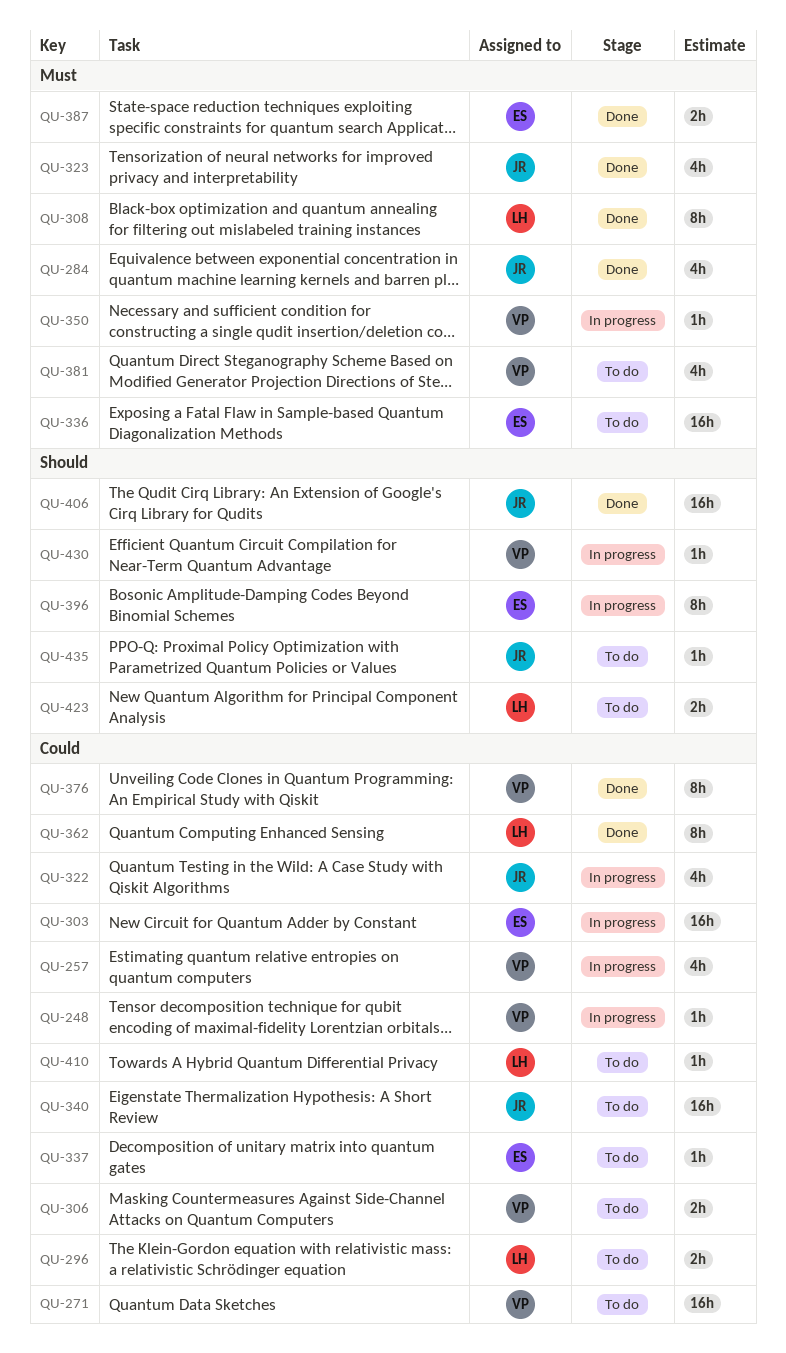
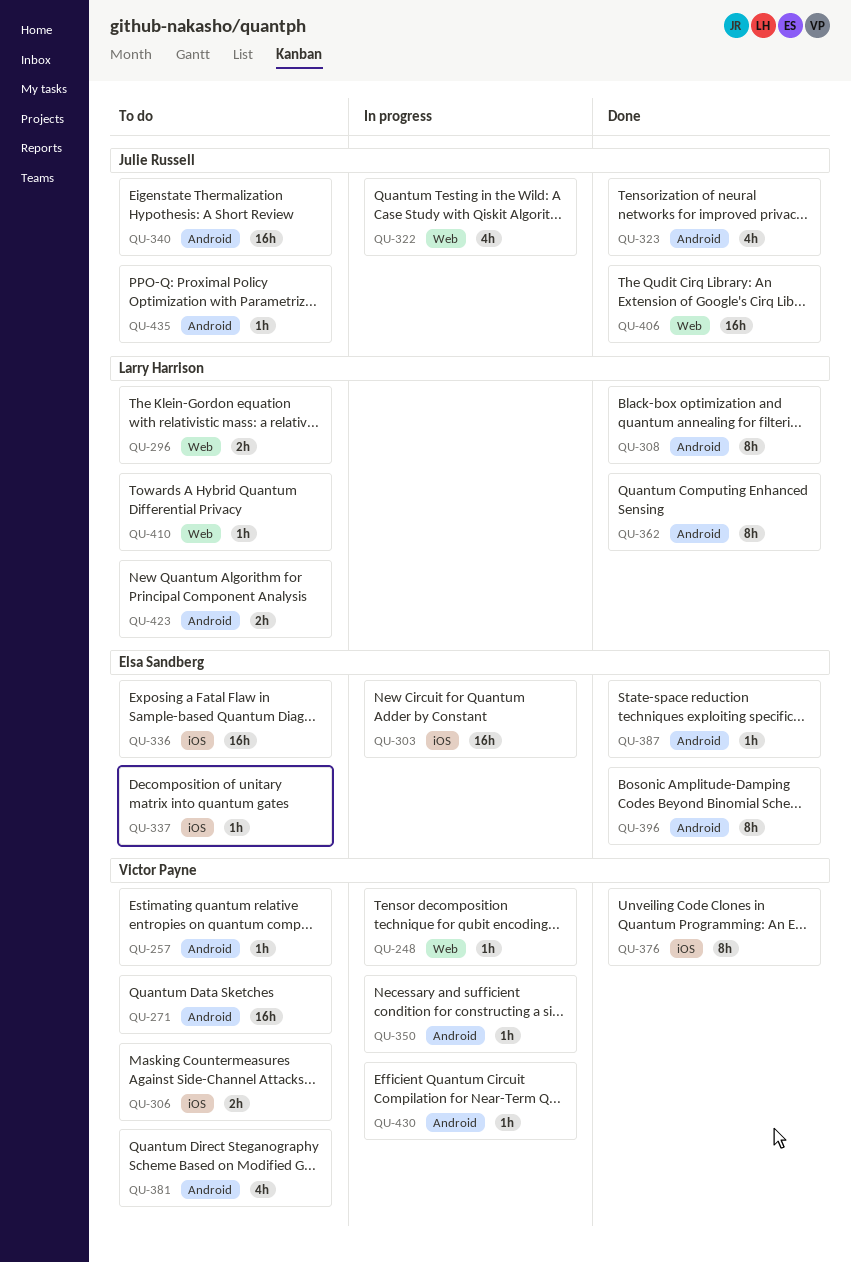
QU-257, status: In progress -> To do
QU-257, estimate: 4h -> 1h
QU-284: present -> none
QU-387, estimate: 2h -> 1h
QU-396, status: In progress -> Done

